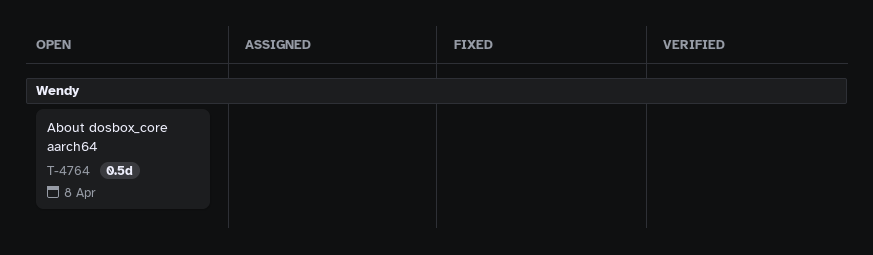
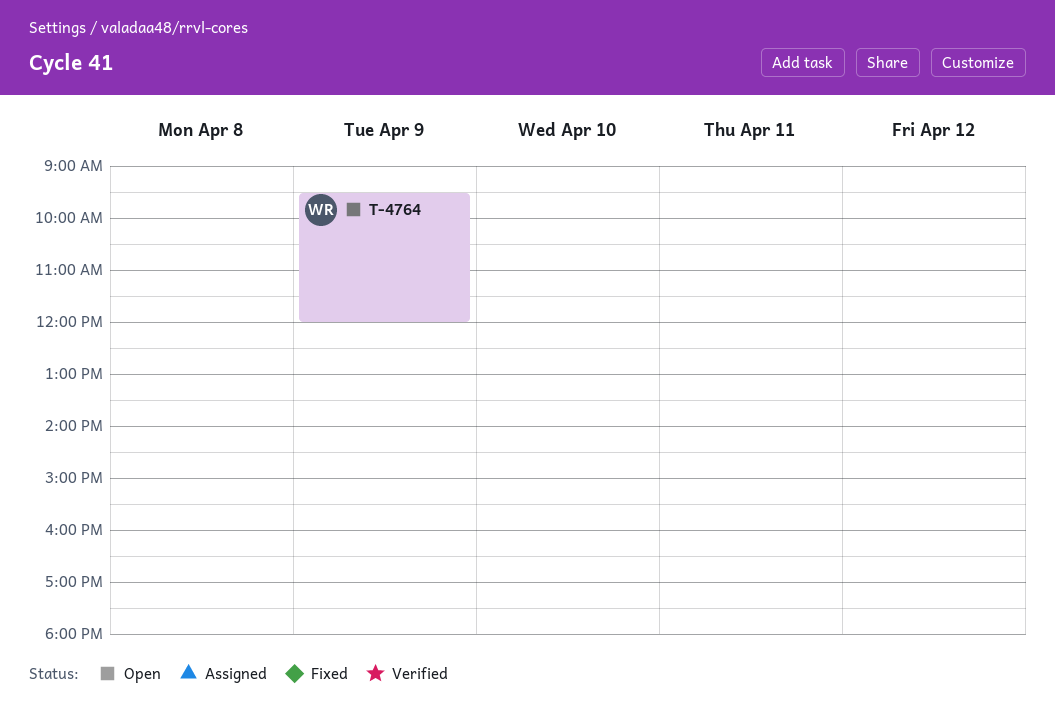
T-4764, day: Apr 8 -> Apr 9

